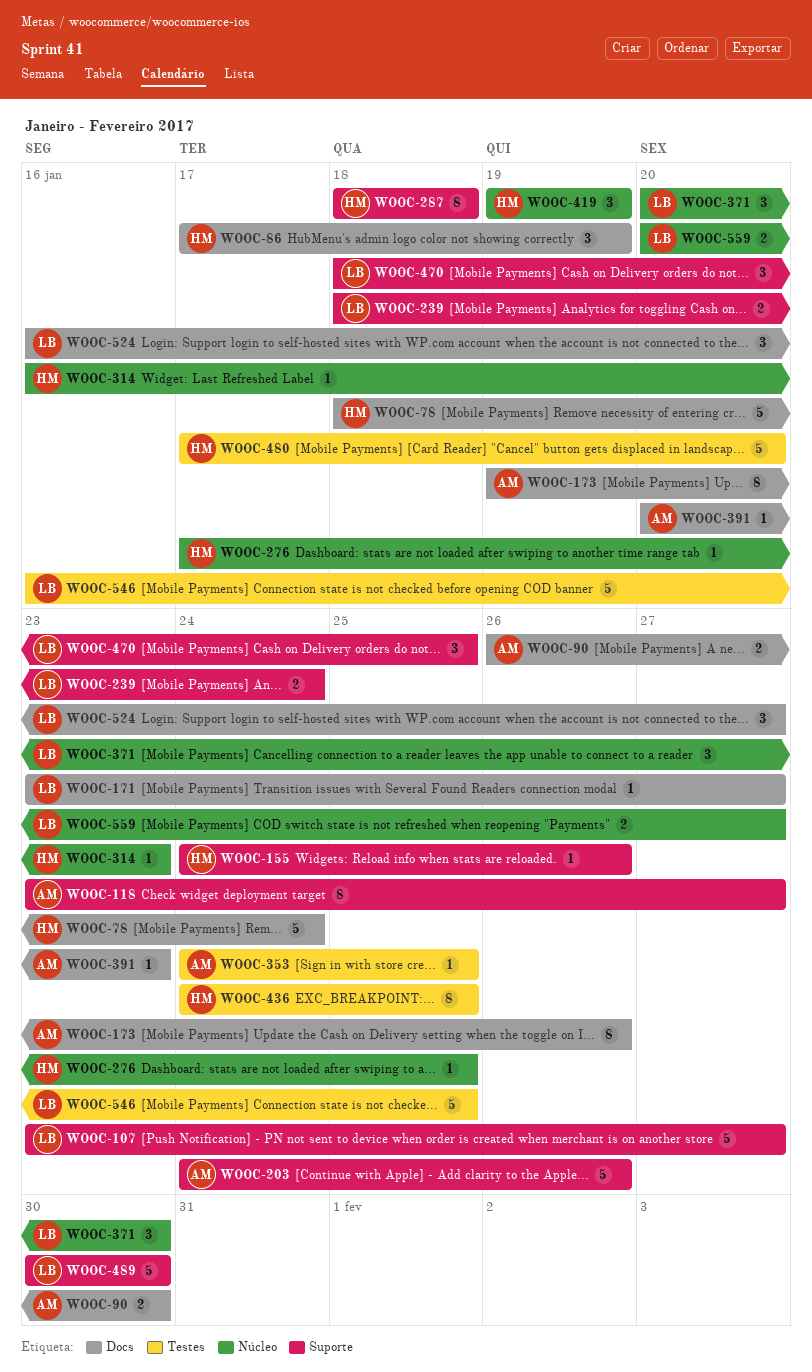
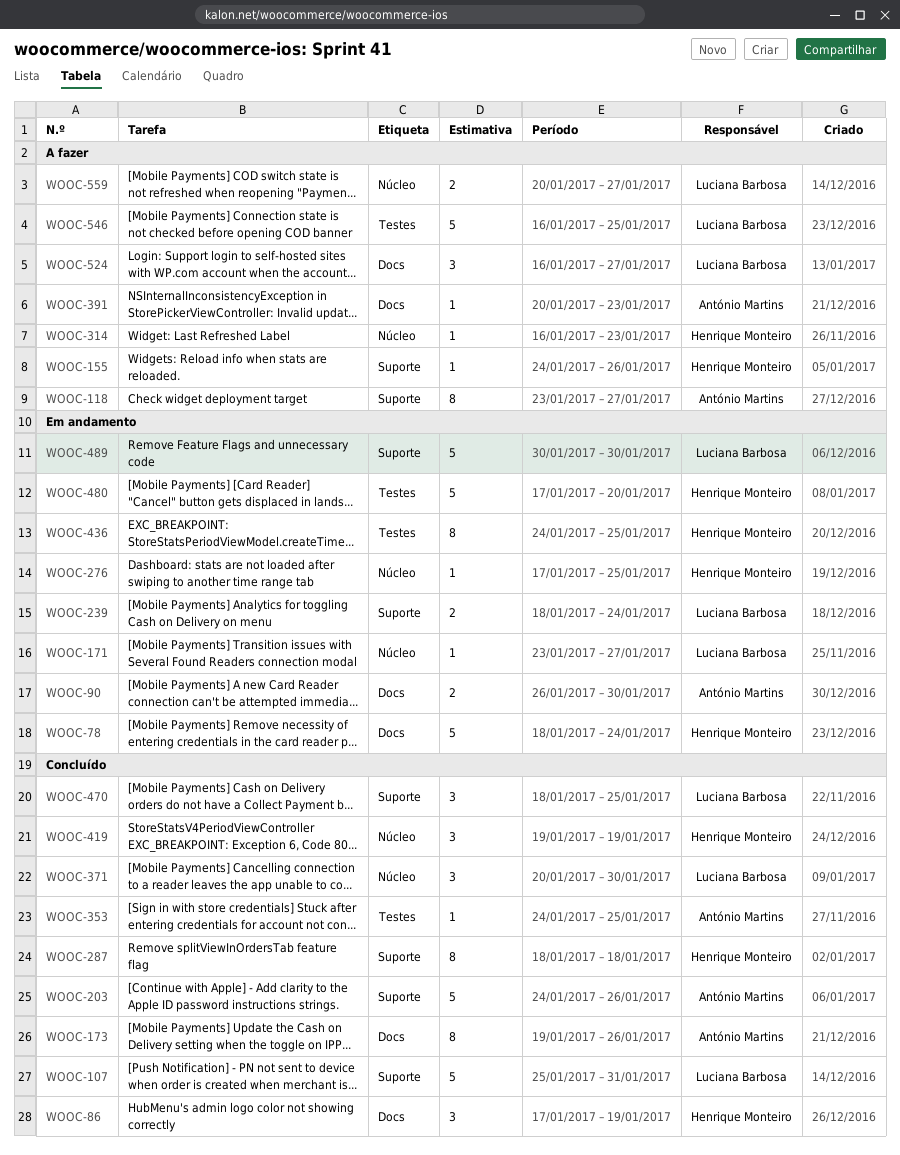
WOOC-107, start: Jan 23 -> Jan 25
WOOC-107, due: Jan 27 -> Jan 31
WOOC-171, label: Docs -> Núcleo

